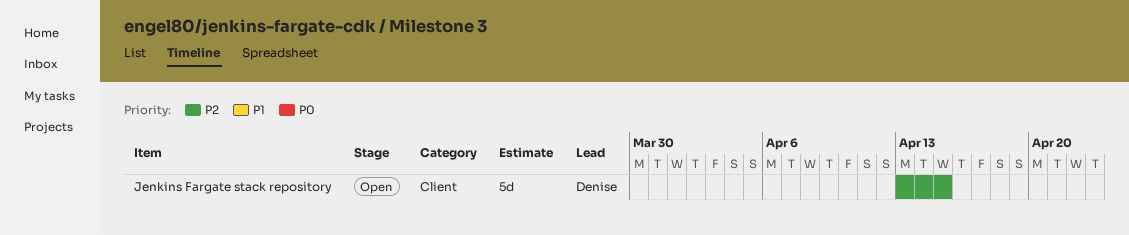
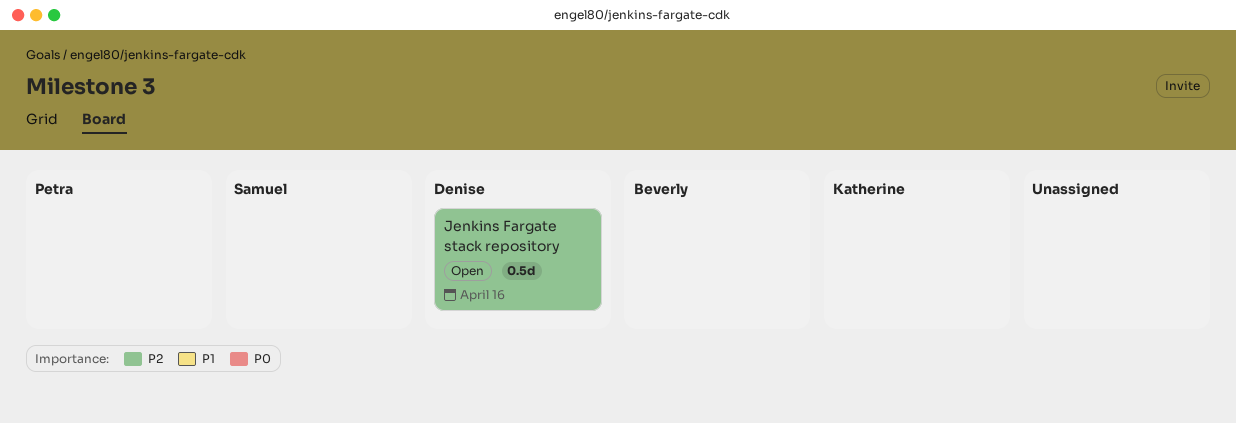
Jenkins Fargate stack repository, estimate: 5d -> 0.5d
Jenkins Fargate stack repository, due: Apr 15 -> Apr 16

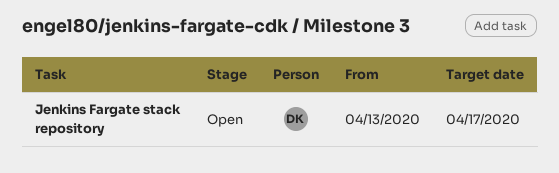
Jenkins Fargate stack repository, due: Apr 16 -> Apr 17

